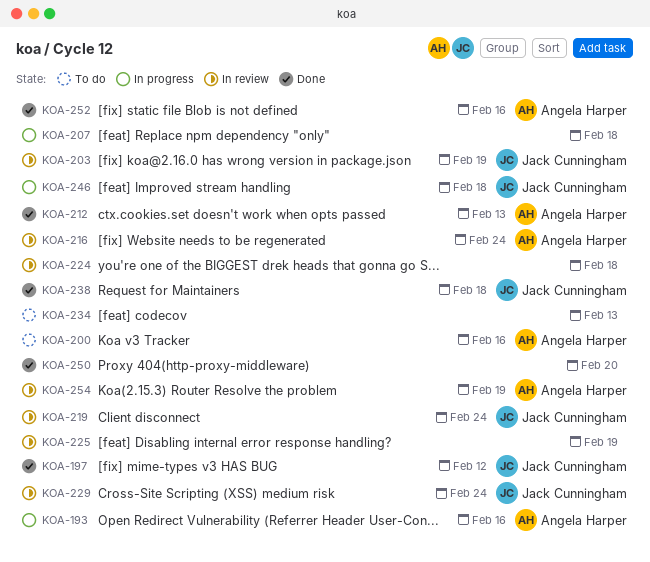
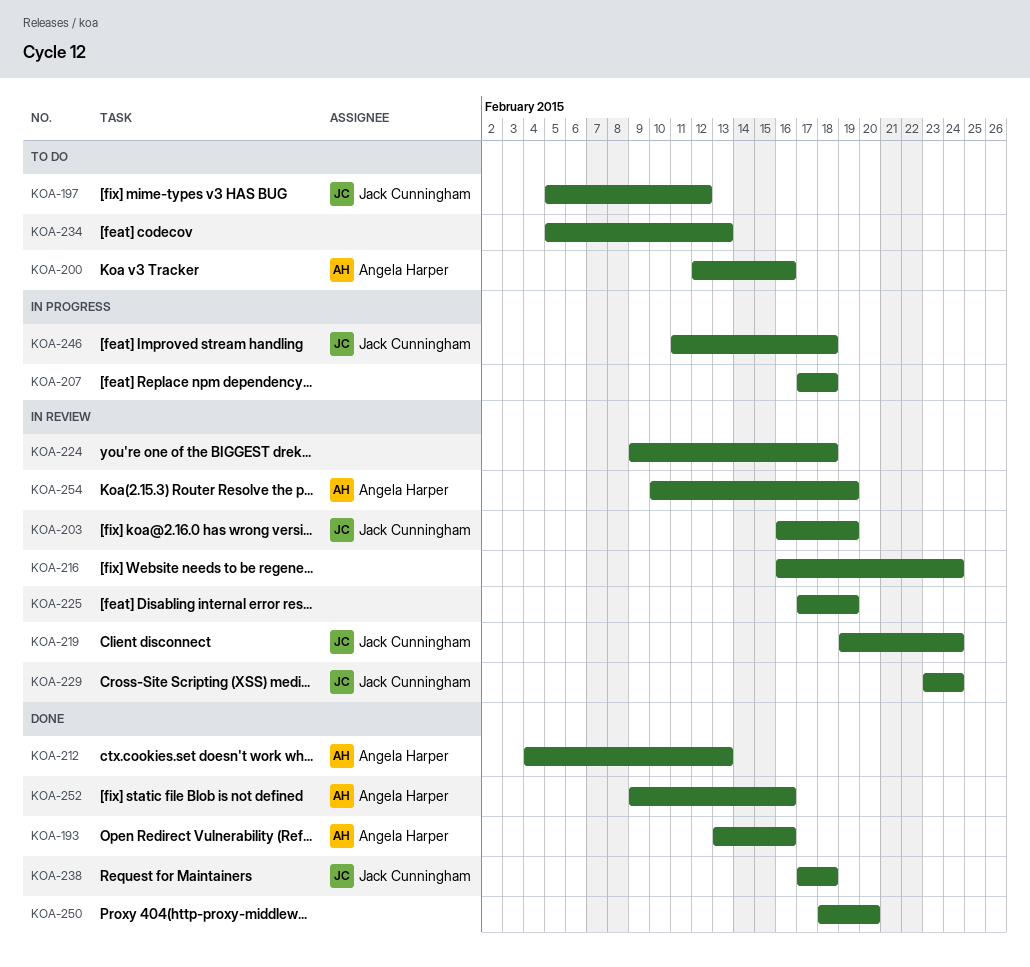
KOA-193, status: In progress -> Done
KOA-197, status: Done -> To do
KOA-216, owner: Angela Harper -> none

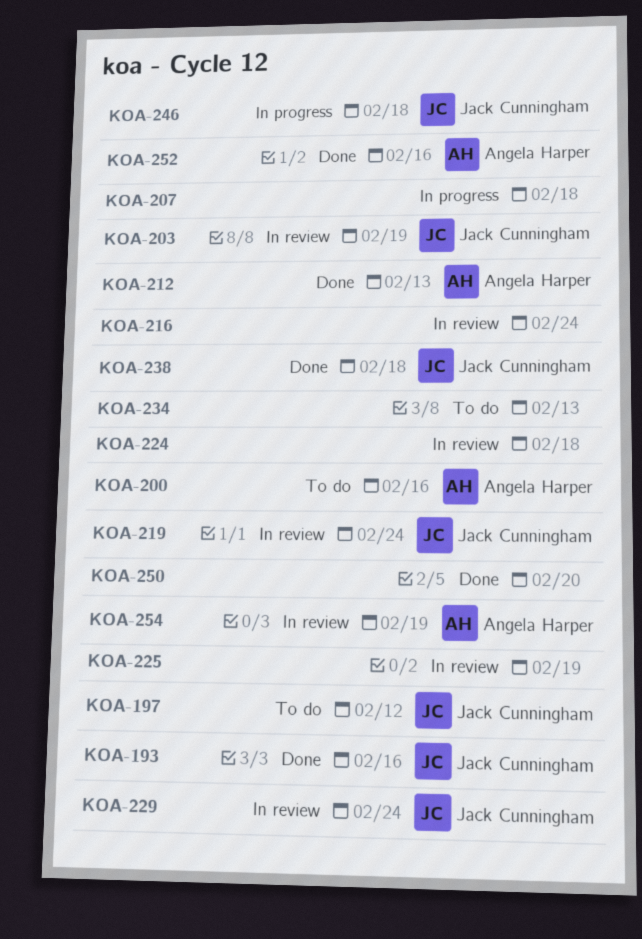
KOA-193, owner: Angela Harper -> Jack Cunningham

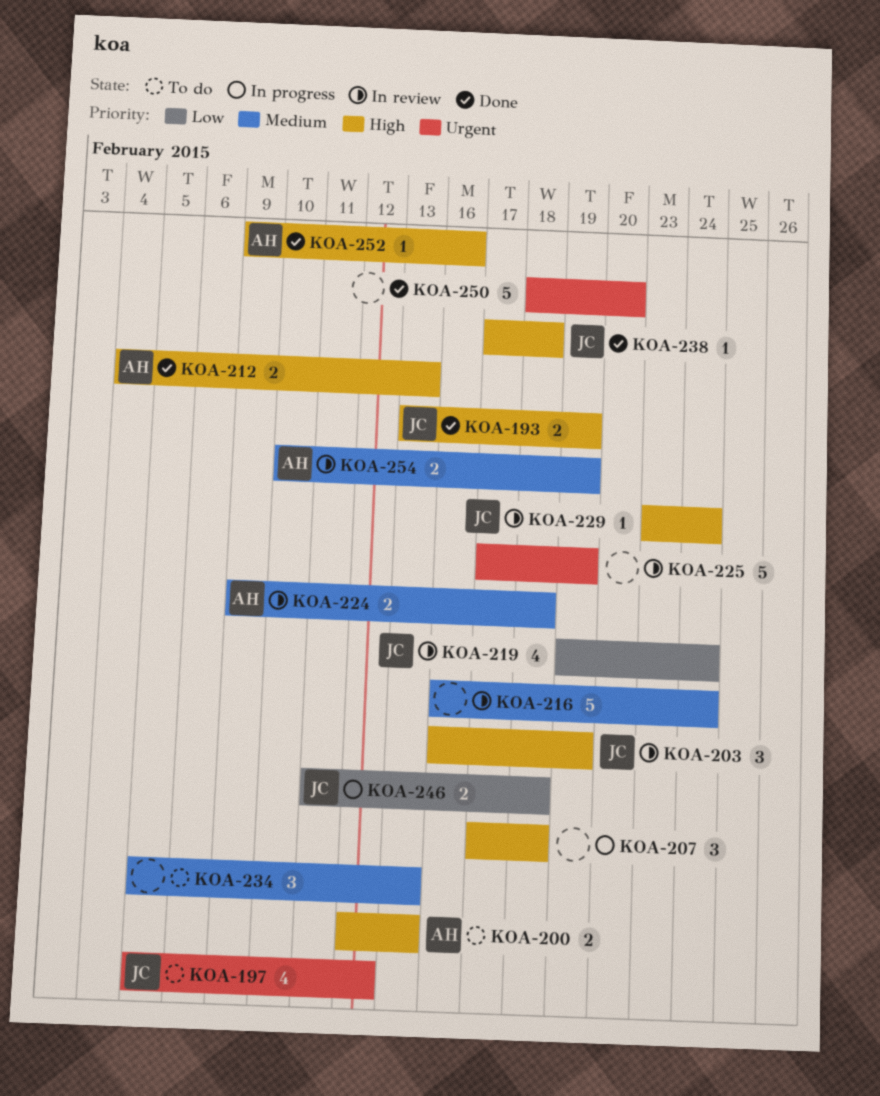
KOA-193, due: Feb 16 -> Feb 19
KOA-200, due: Feb 16 -> Feb 13
KOA-224, owner: none -> Angela Harper

